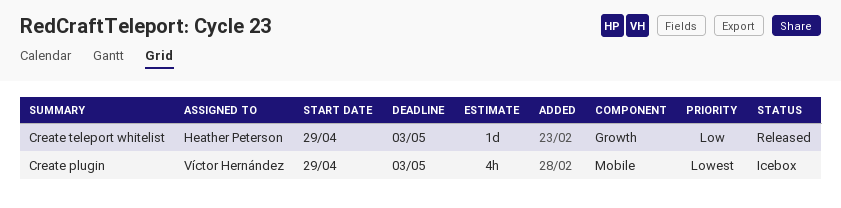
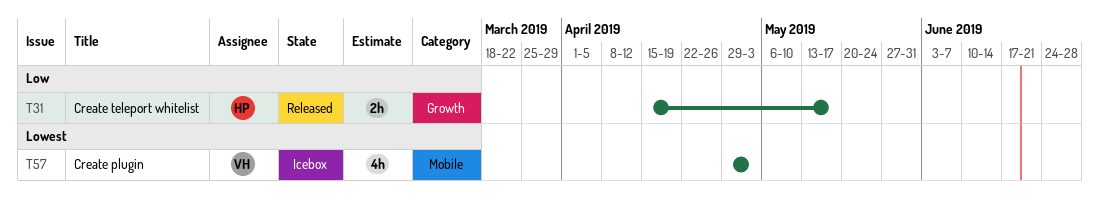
Create teleport whitelist, estimate: 1d -> 2h
Create teleport whitelist, start: Apr 29 -> Apr 15
Create teleport whitelist, due: May 3 -> May 17

